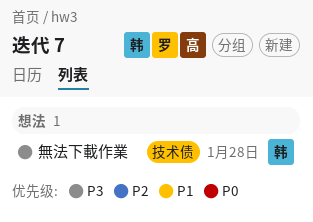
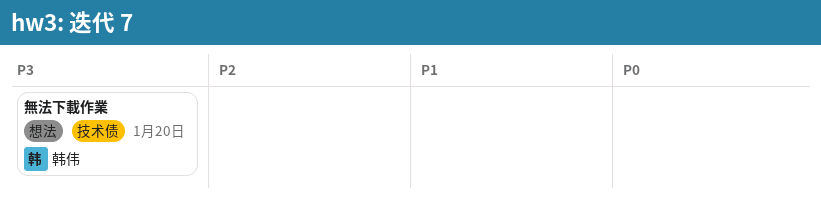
無法下載作業, due: Jan 28 -> Jan 20

